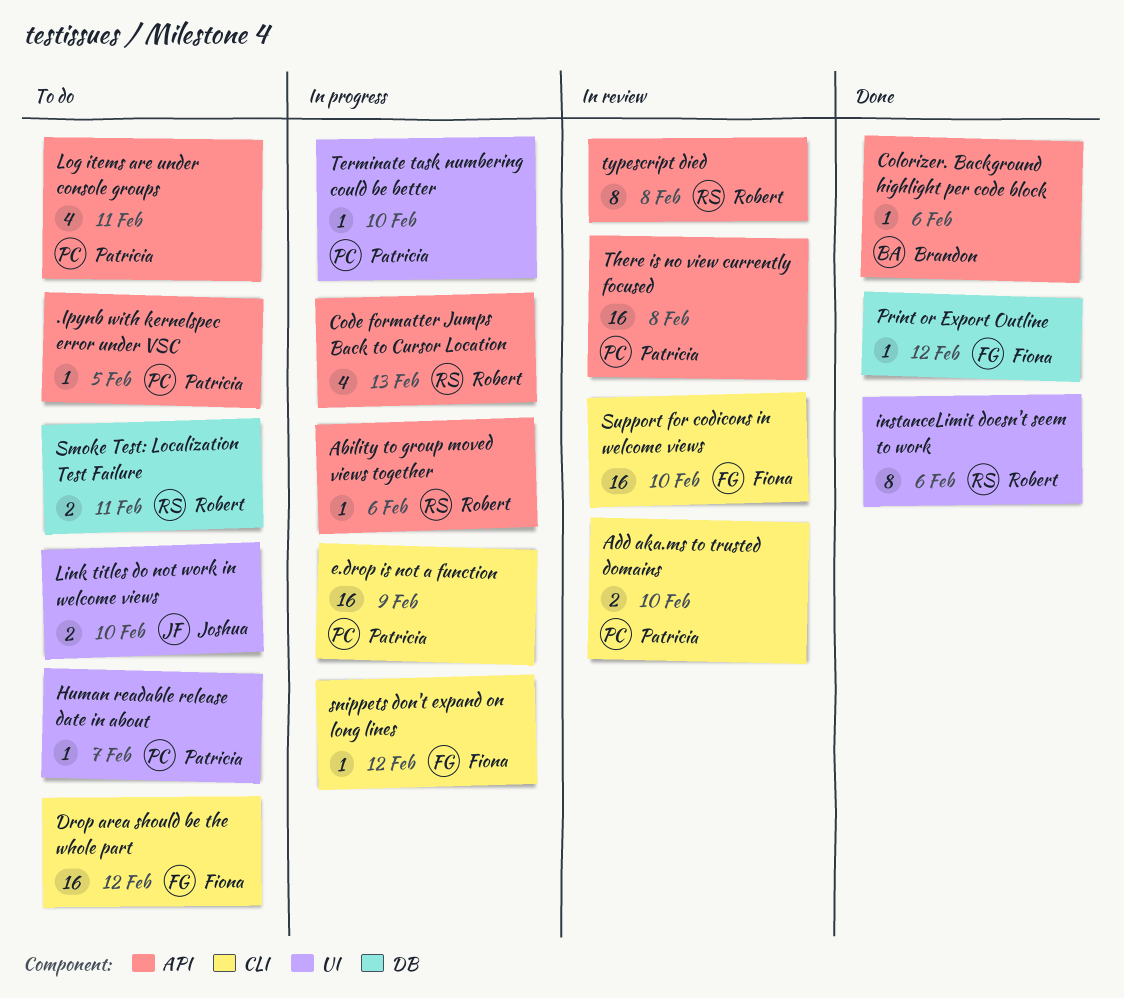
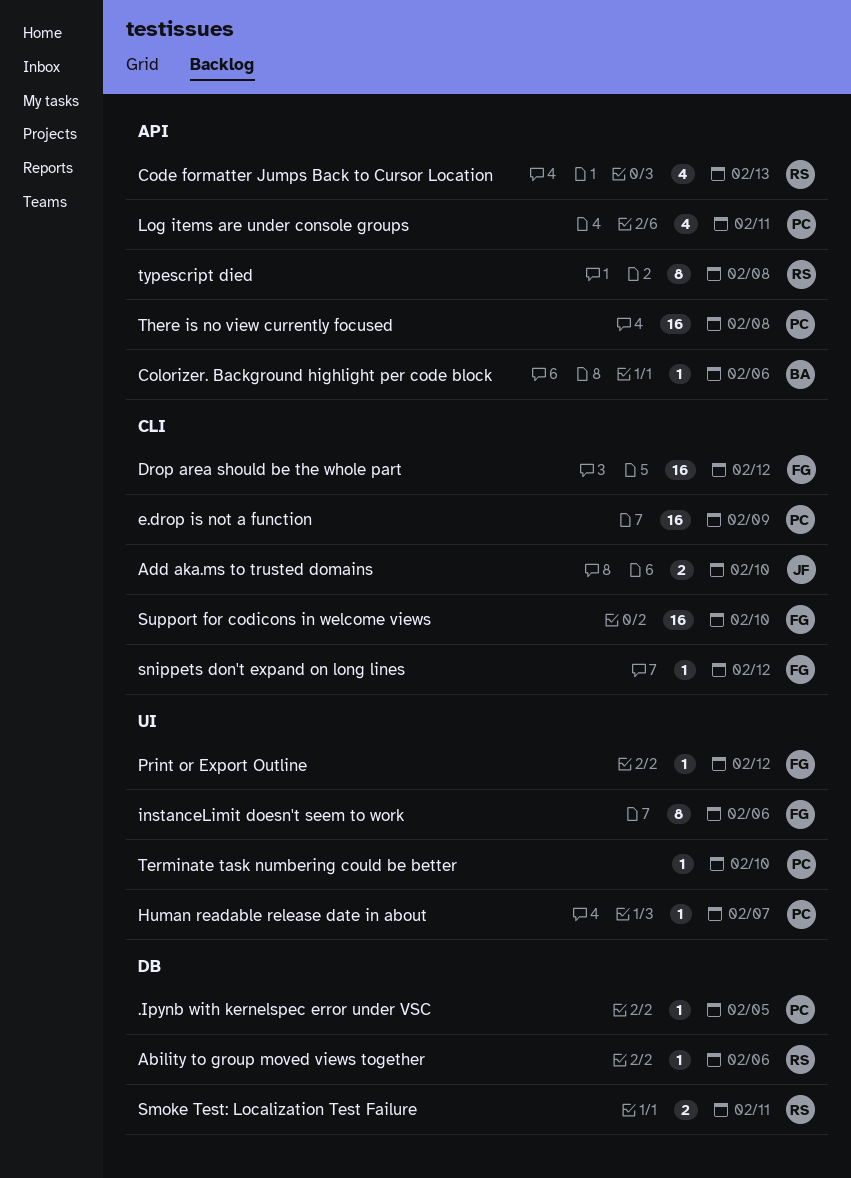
.Ipynb with kernelspec error under VSC, label: API -> DB
Ability to group moved views together, label: API -> DB
Add aka.ms to trusted domains, owner: Patricia -> Joshua
instanceLimit doesn't seem to work, owner: Robert -> Fiona
Link titles do not work in welcome views: present -> none
Print or Export Outline, label: DB -> UI

